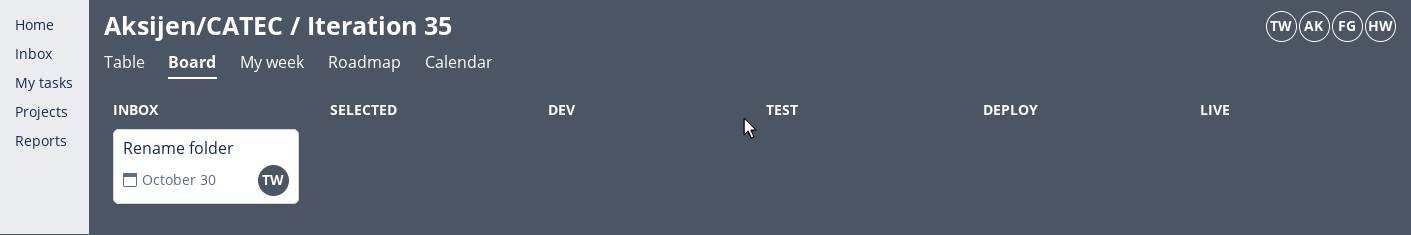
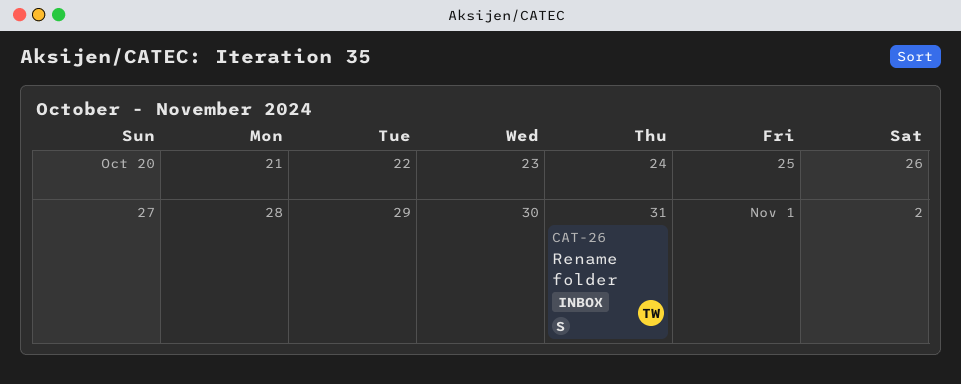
Rename folder, due: Oct 30 -> Oct 31

